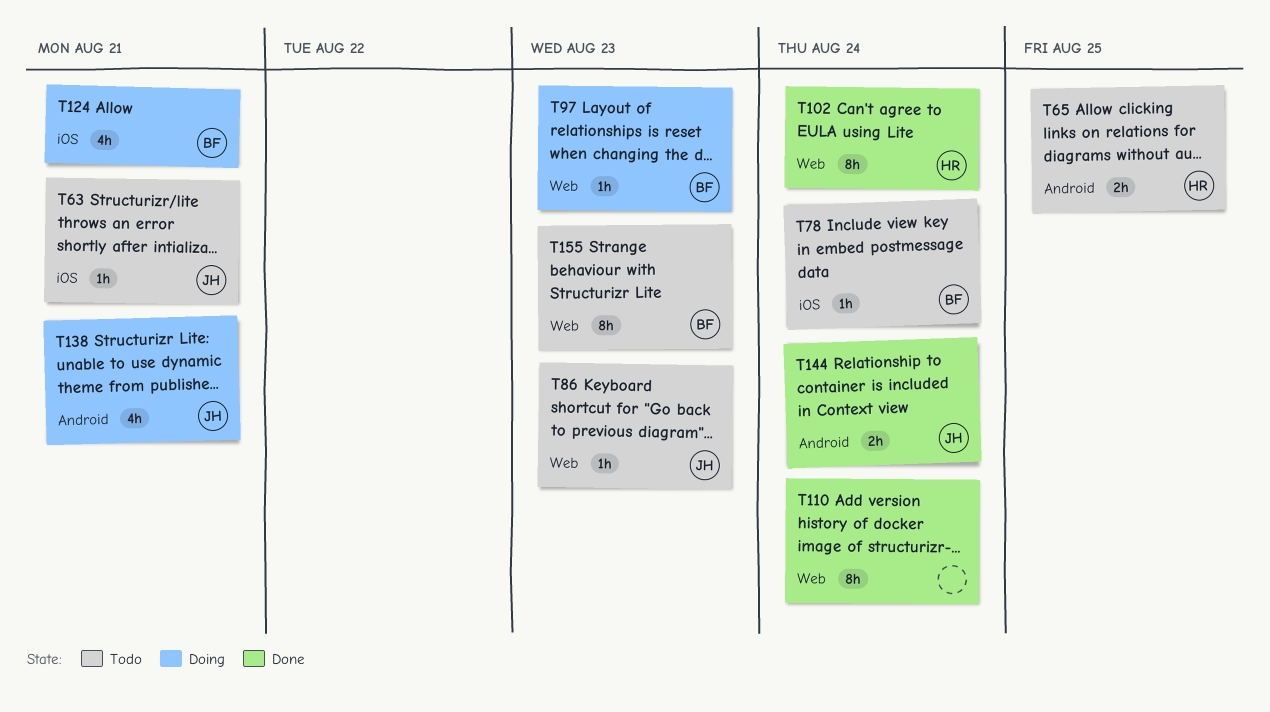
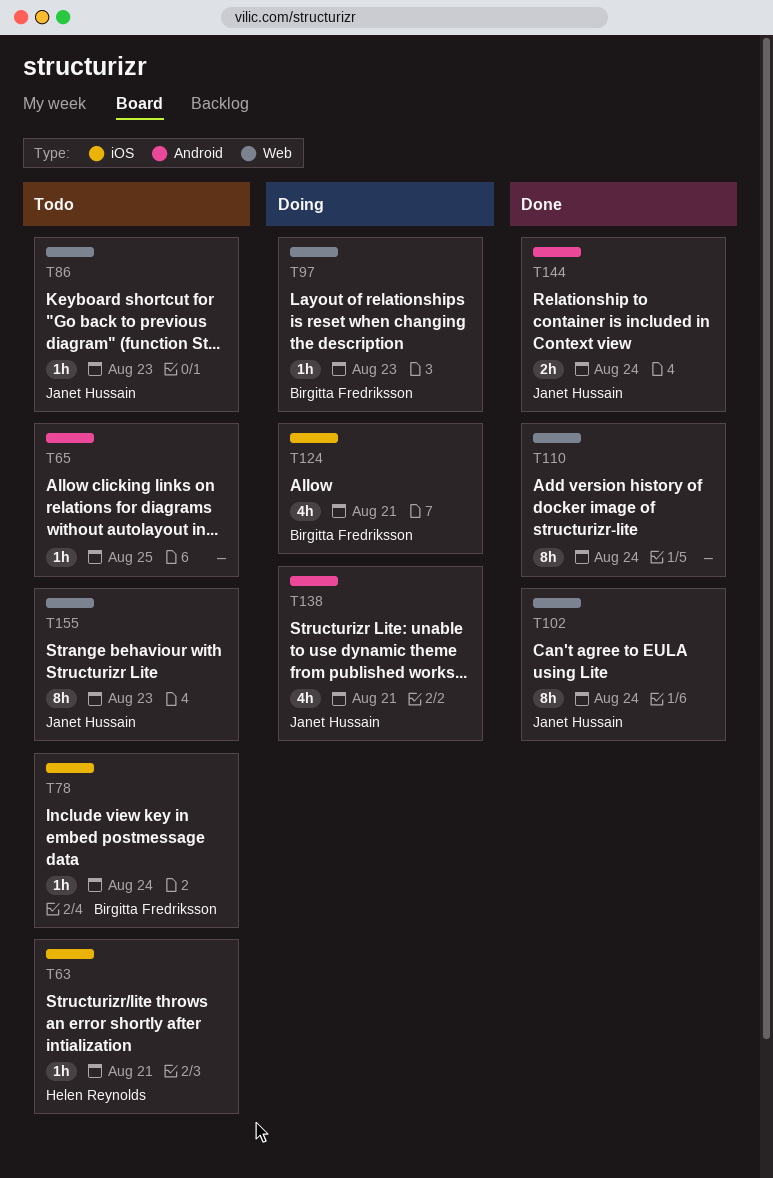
T63, owner: Janet Hussain -> Helen Reynolds
T65, owner: Helen Reynolds -> none
T65, estimate: 2h -> 1h
T102, owner: Helen Reynolds -> Janet Hussain
T155, owner: Birgitta Fredriksson -> Janet Hussain

